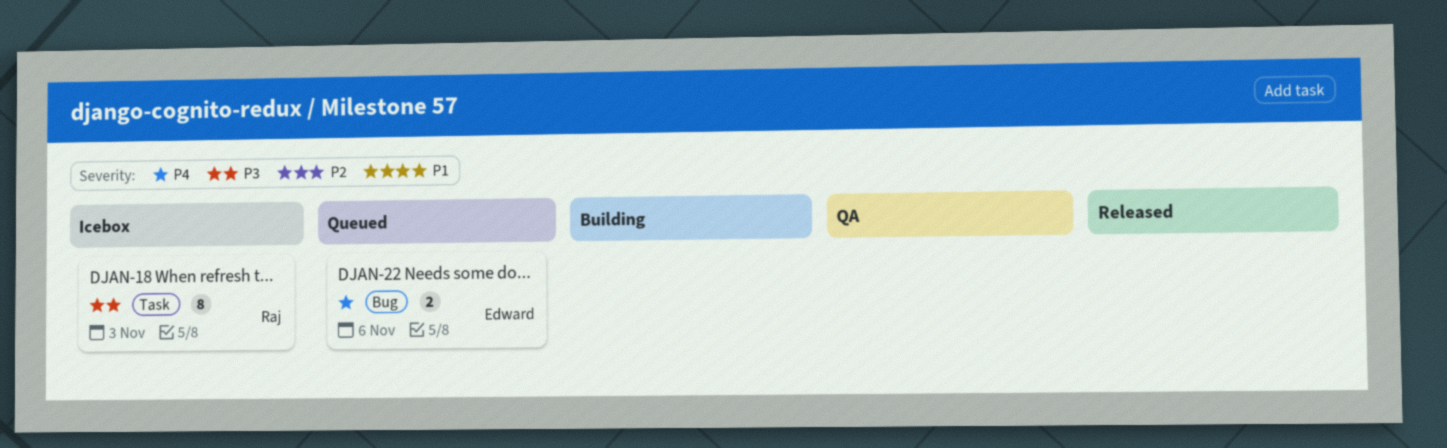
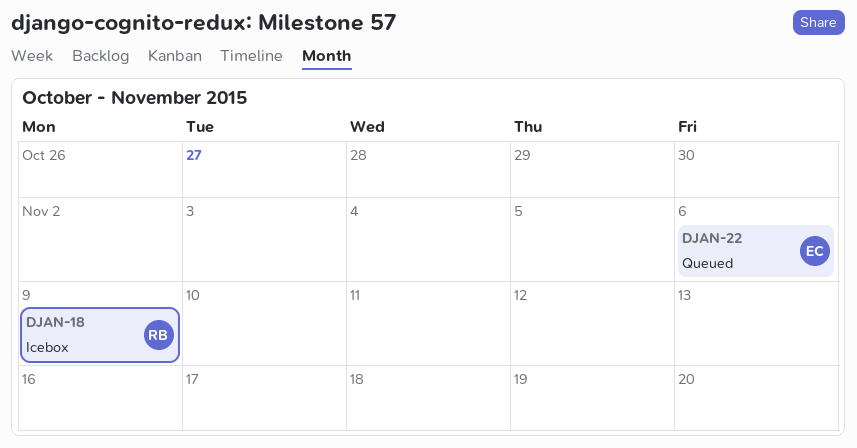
DJAN-18, due: Nov 3 -> Nov 9

